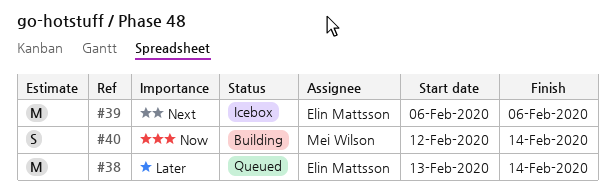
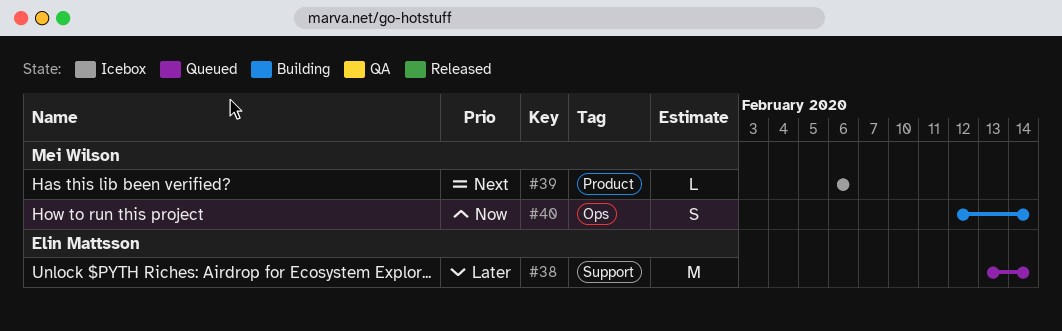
#39, owner: Elin Mattsson -> Mei Wilson
#39, estimate: M -> L

